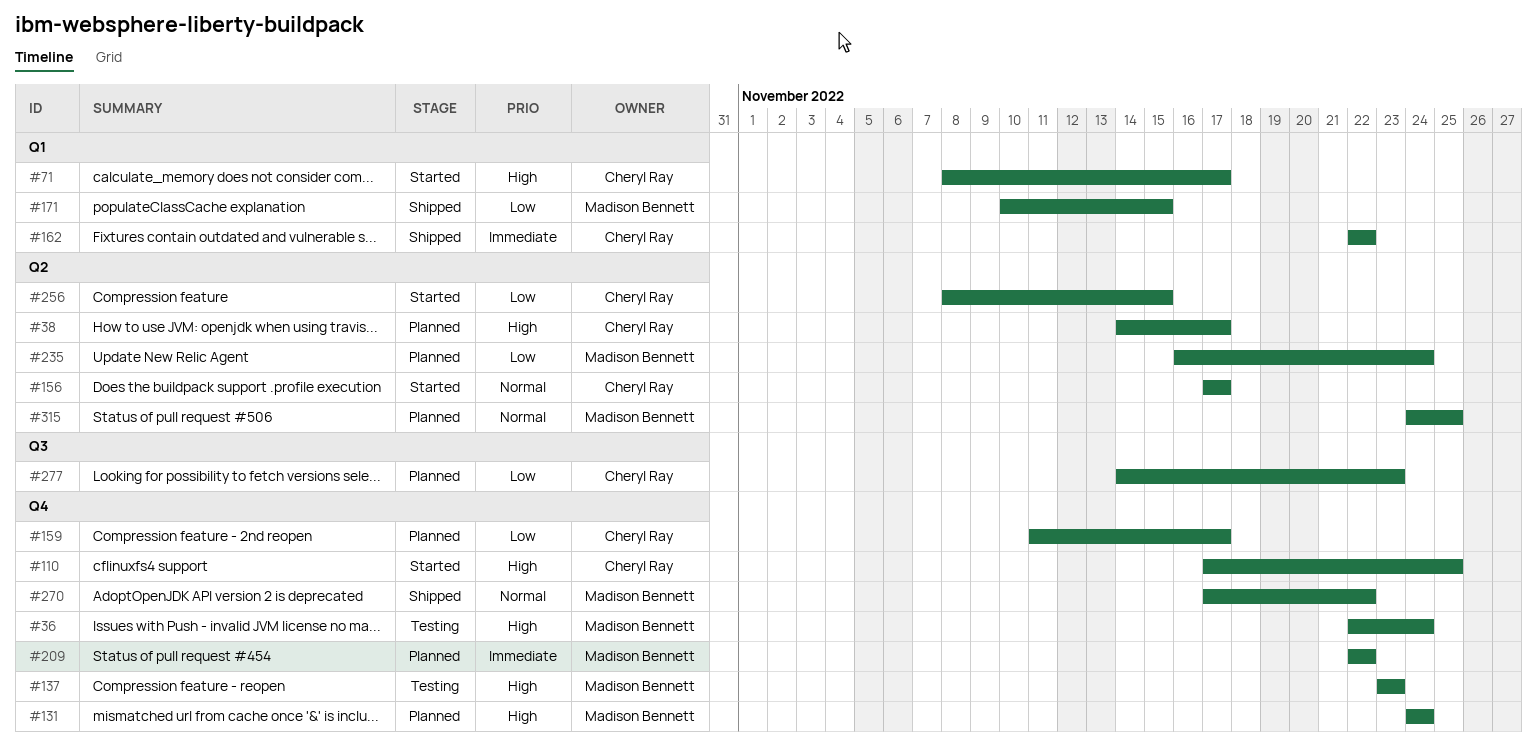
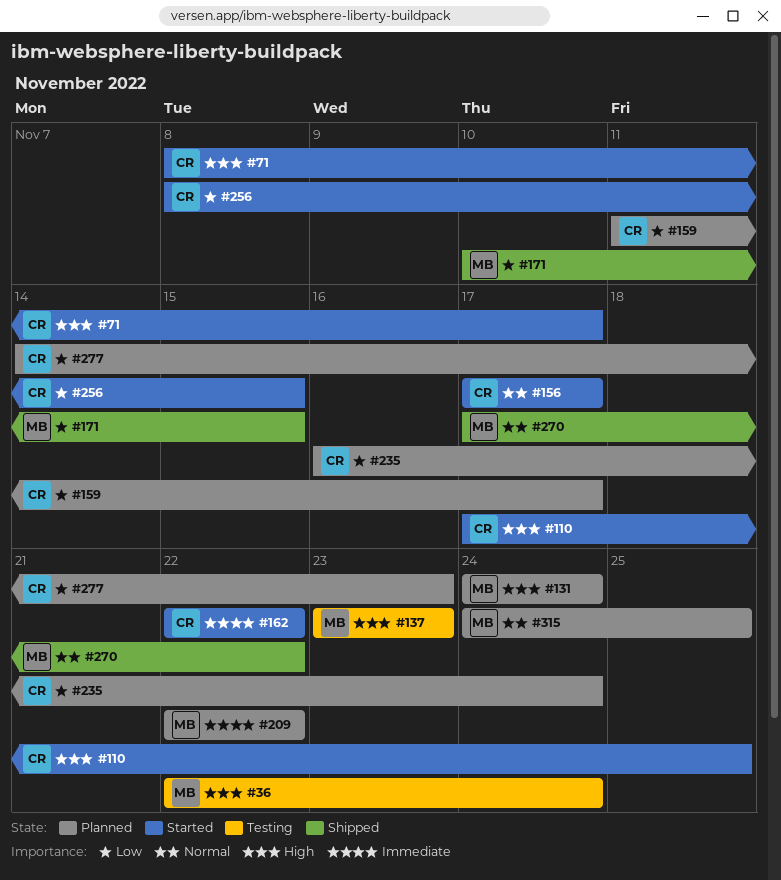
#38: present -> none
#162, status: Shipped -> Started
#235, owner: Madison Bennett -> Cheryl Ray

